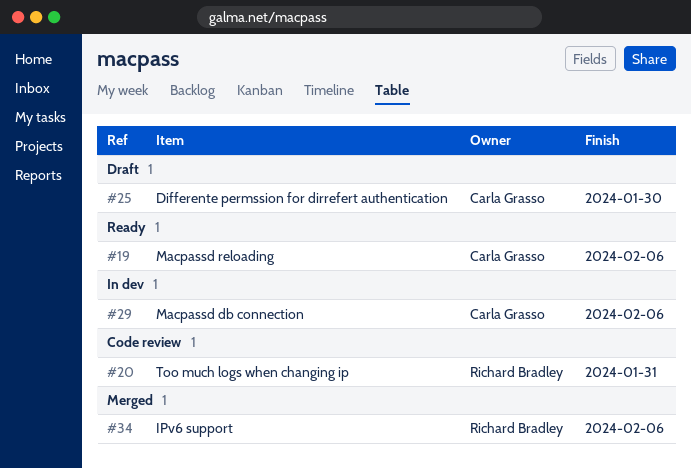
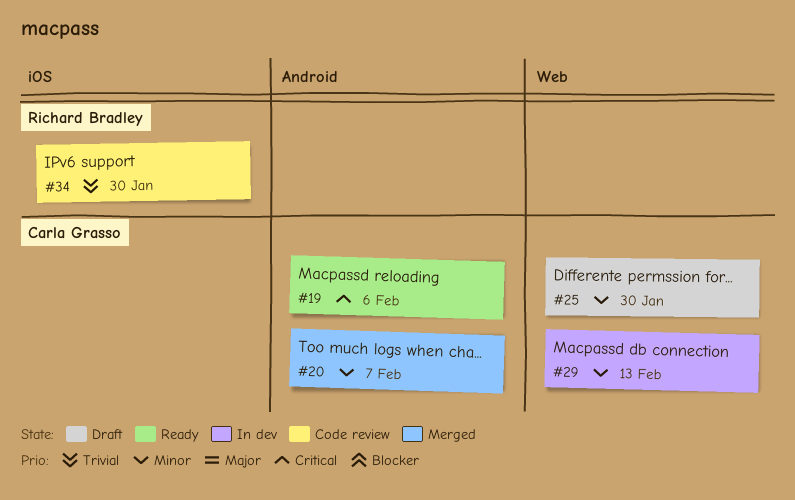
#20, status: Code review -> Merged
#20, owner: Richard Bradley -> Carla Grasso
#20, due: Jan 31 -> Feb 7
#29, due: Feb 6 -> Feb 13
#34, status: Merged -> Code review
#34, due: Feb 6 -> Jan 30

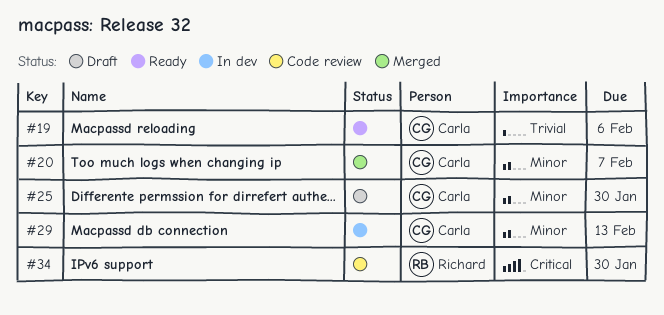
#19, priority: Critical -> Trivial
#34, priority: Trivial -> Critical

